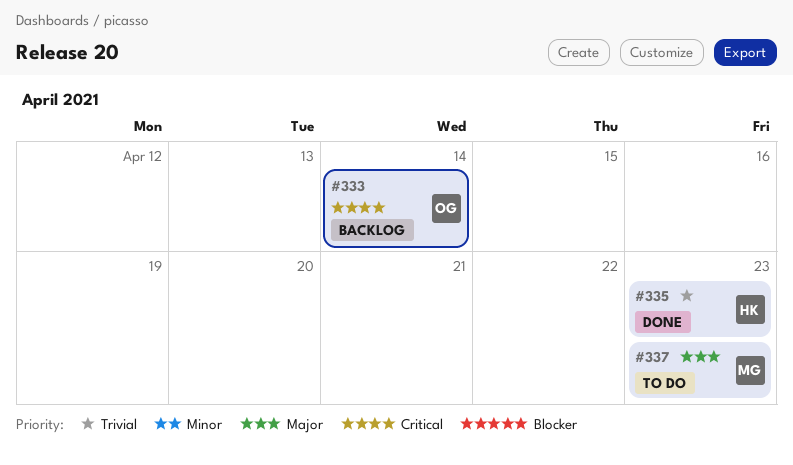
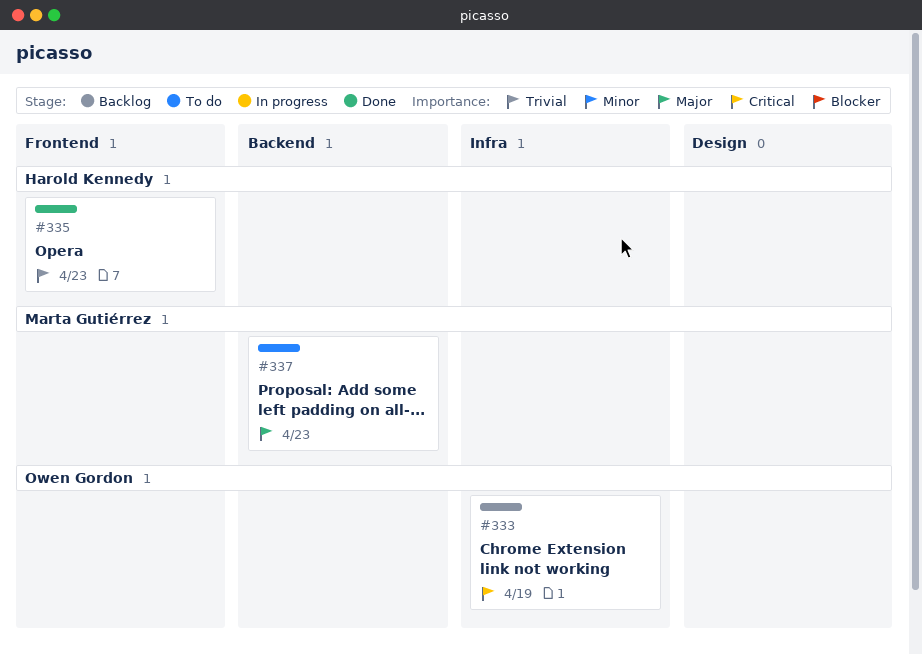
#333, due: Apr 14 -> Apr 19

